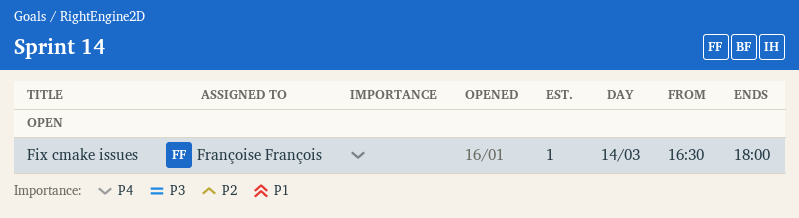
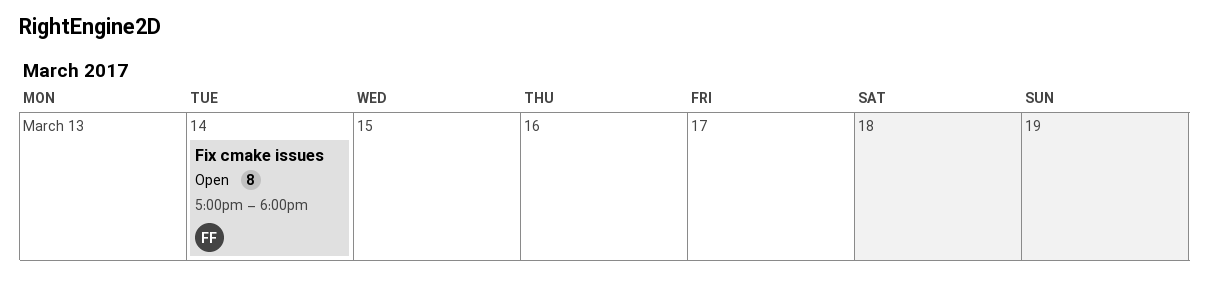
Fix cmake issues, estimate: 1 -> 8
Fix cmake issues, begins: 16:30 -> 17:00

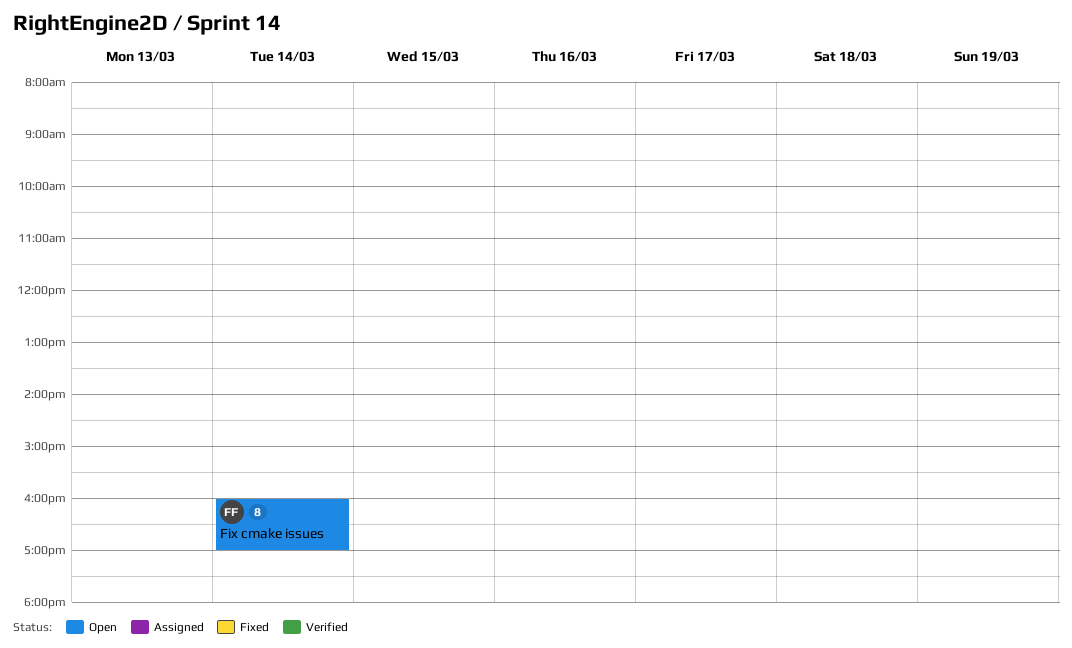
Fix cmake issues, begins: 17:00 -> 16:00
Fix cmake issues, ends: 18:00 -> 17:00

